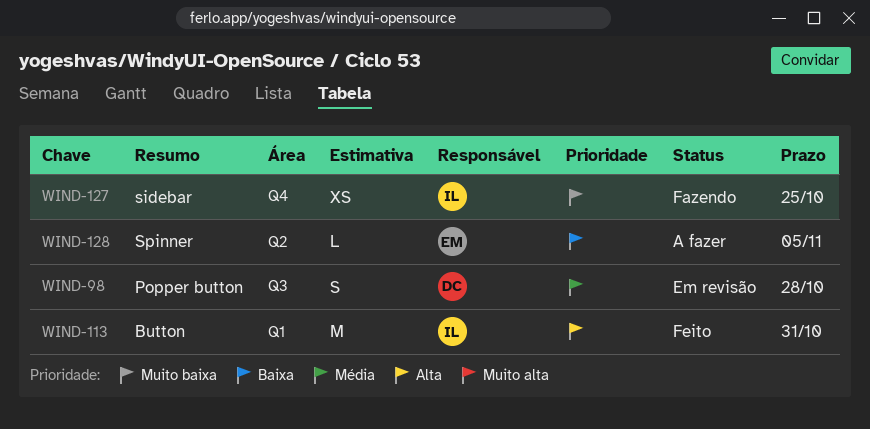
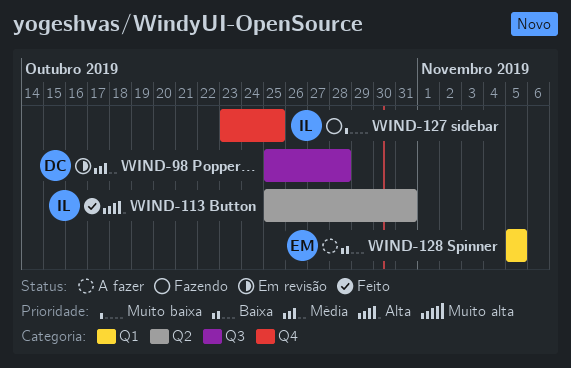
WIND-113, label: Q1 -> Q2
WIND-128, label: Q2 -> Q1

